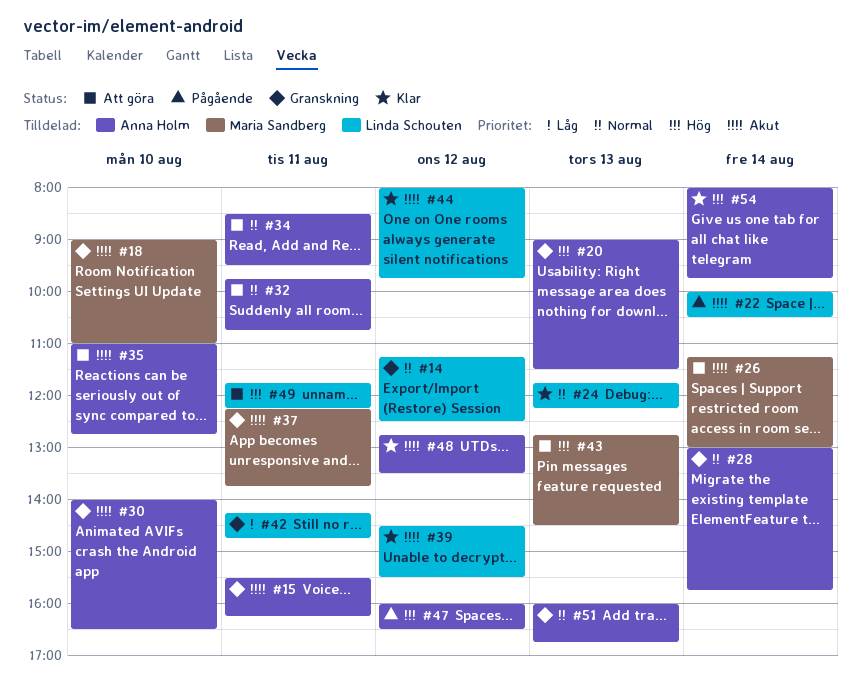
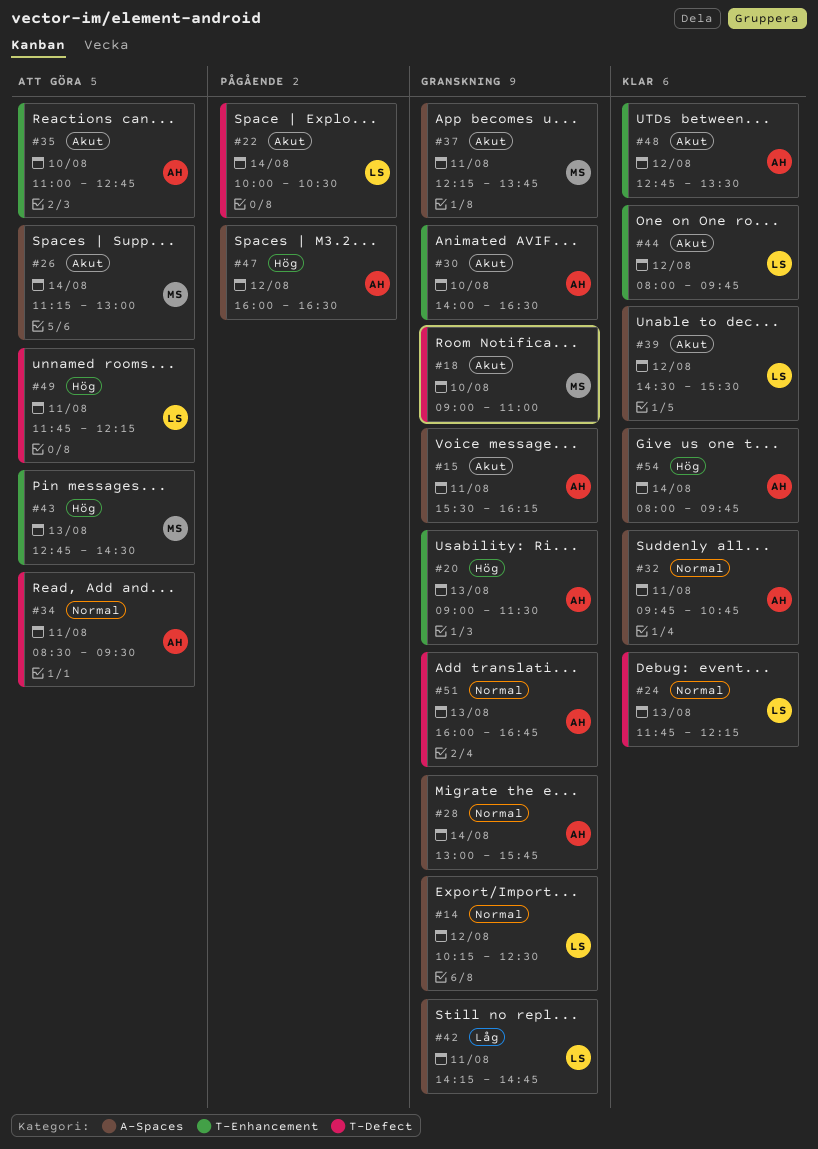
#14, begins: 11:15 -> 10:15
#32, status: Att göra -> Klar

